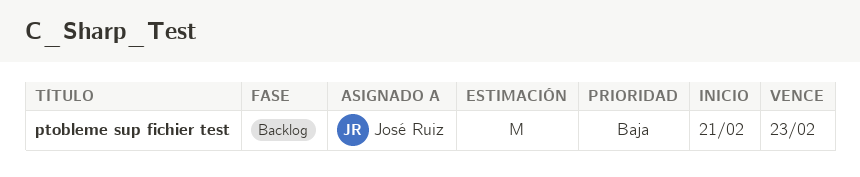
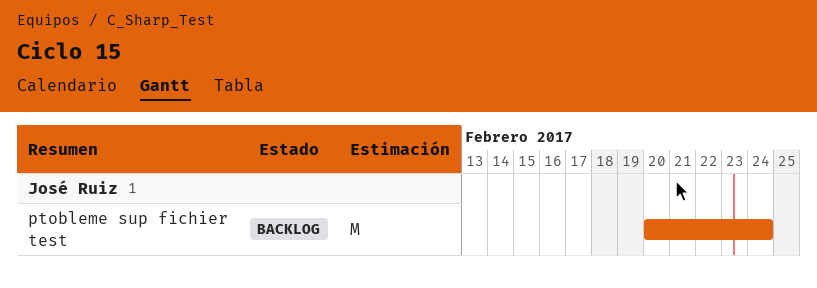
ptobleme sup fichier test, start: Feb 21 -> Feb 20
ptobleme sup fichier test, due: Feb 23 -> Feb 24

